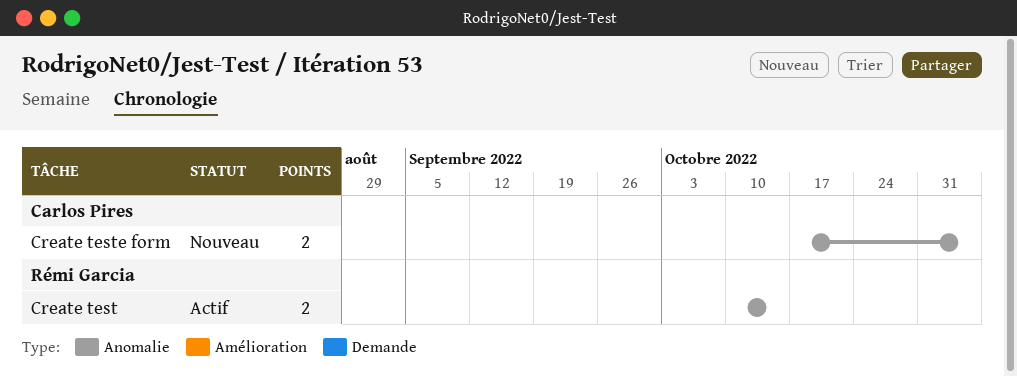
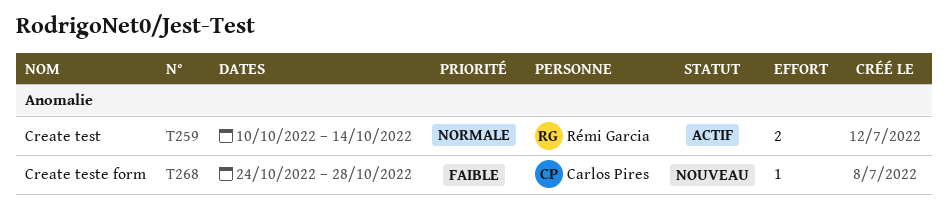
Create teste form, estimate: 2 -> 1
Create teste form, start: Oct 17 -> Oct 24
Create teste form, due: Nov 4 -> Oct 28

